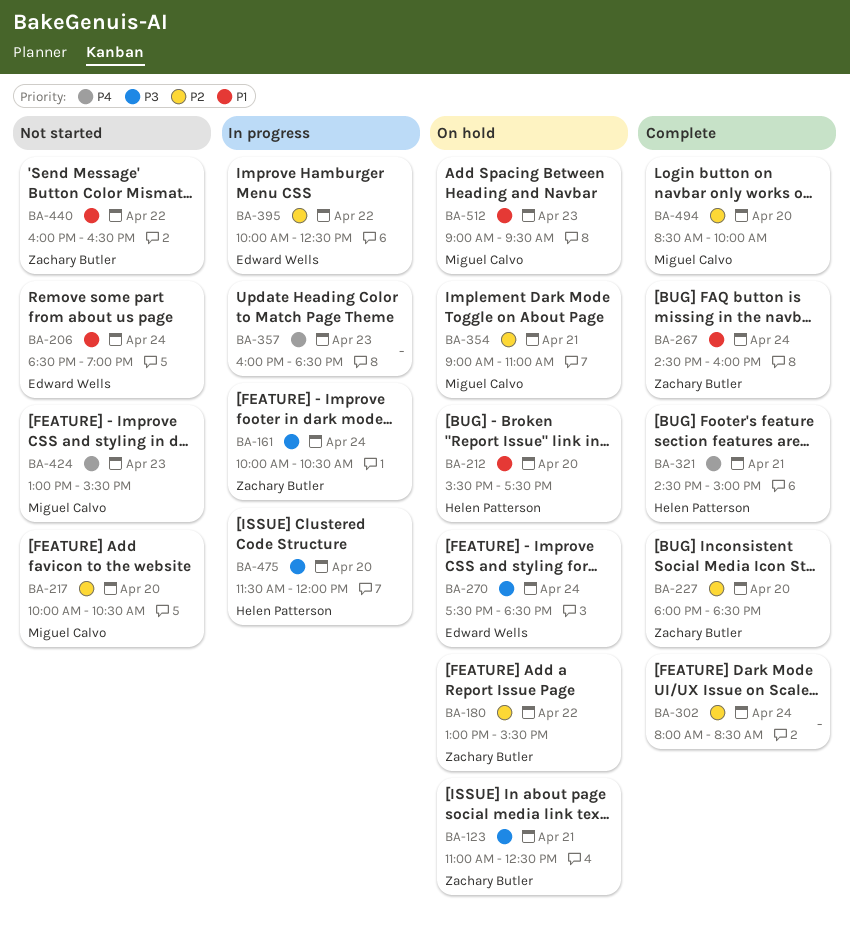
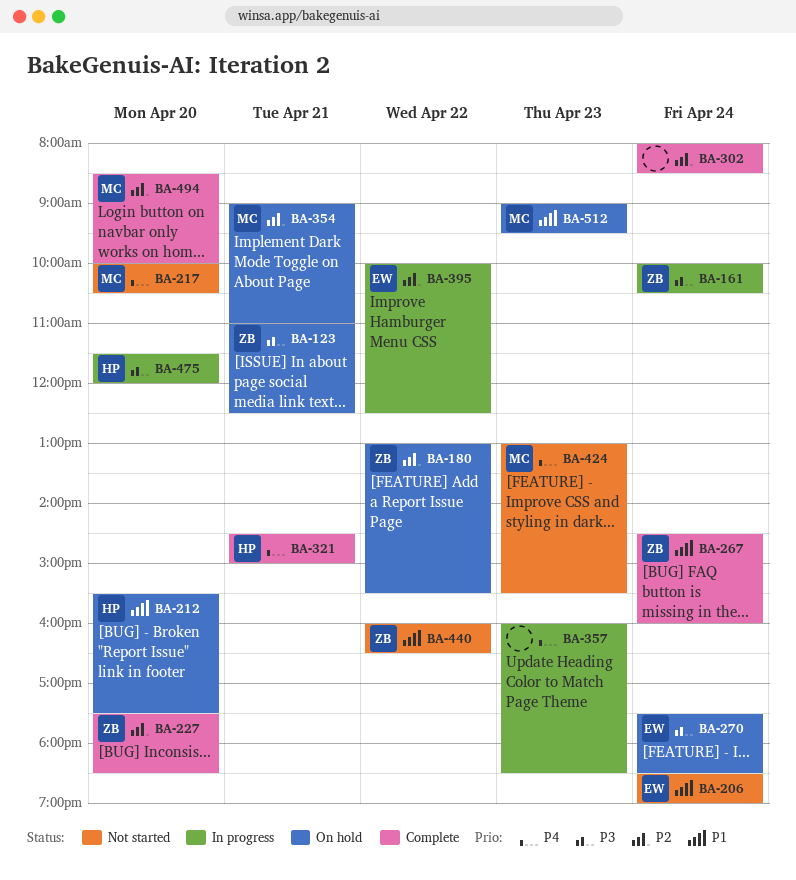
BA-217, priority: P2 -> P4
BA-227, begins: 18:00 -> 17:30

